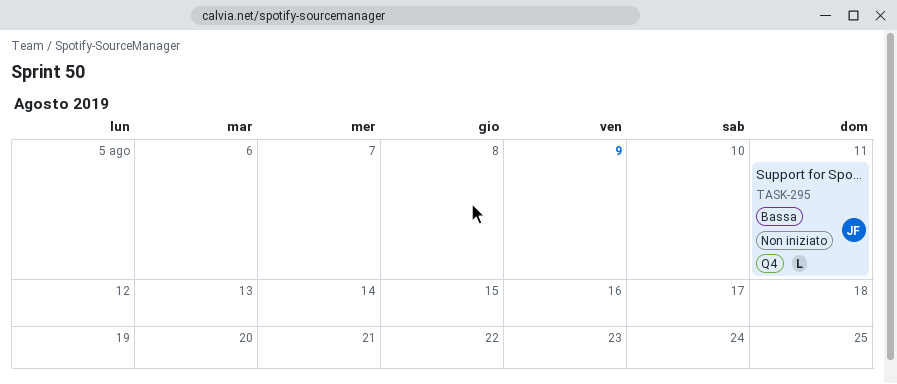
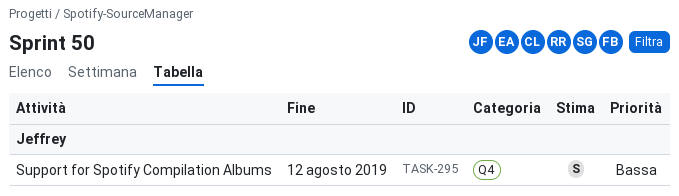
TASK-295, estimate: L -> S
TASK-295, due: Aug 11 -> Aug 12

